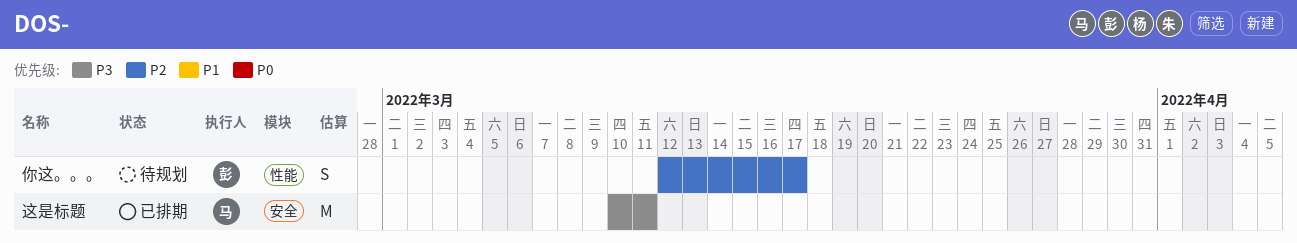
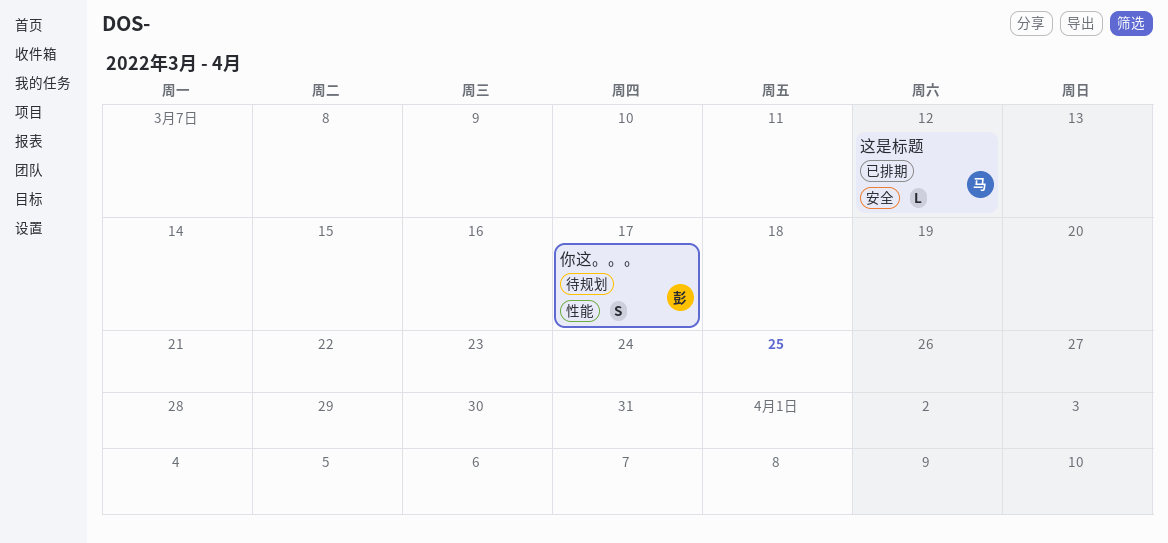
这是标题, estimate: M -> L
这是标题, due: Mar 11 -> Mar 12

